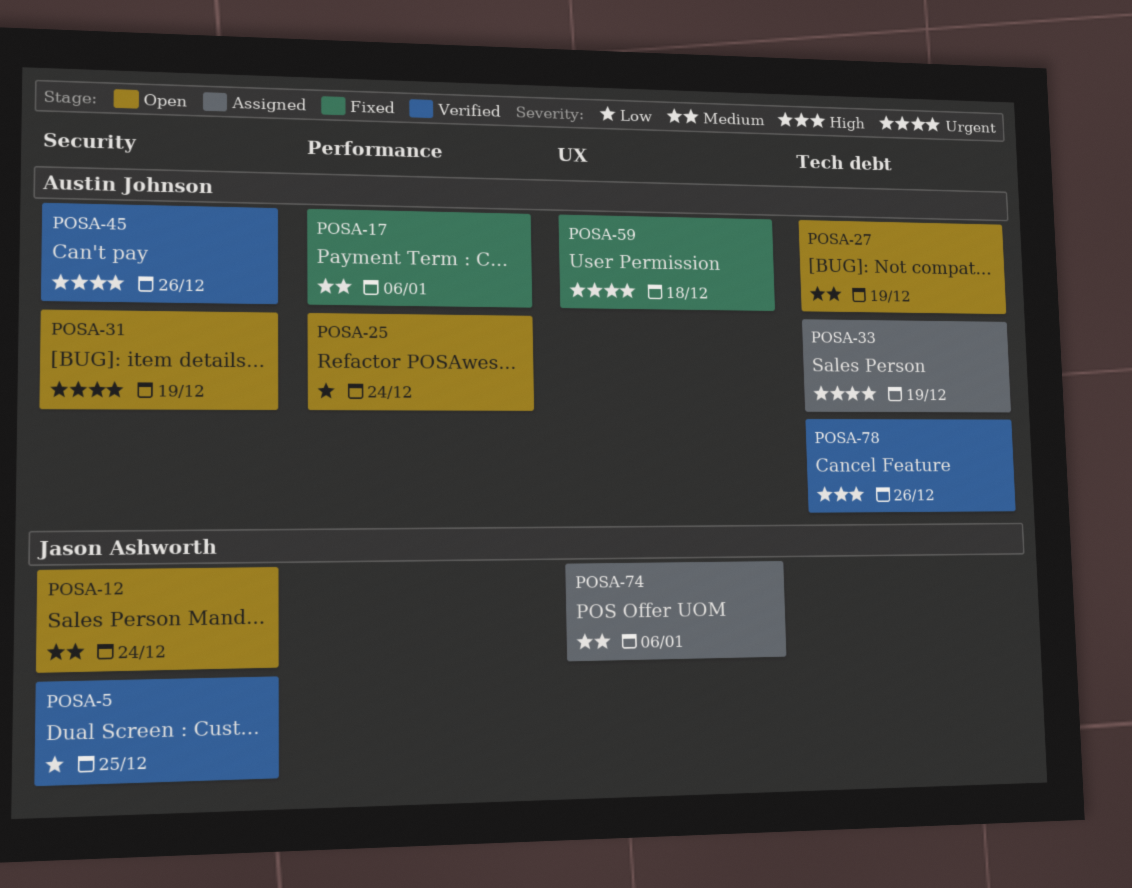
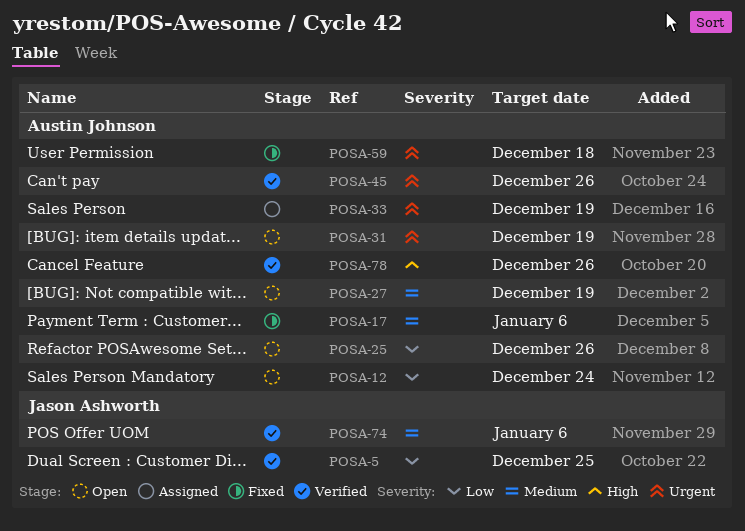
POSA-12, owner: Jason Ashworth -> Austin Johnson
POSA-12, priority: Medium -> Low
POSA-25, due: Dec 24 -> Dec 26
POSA-74, status: Assigned -> Verified

